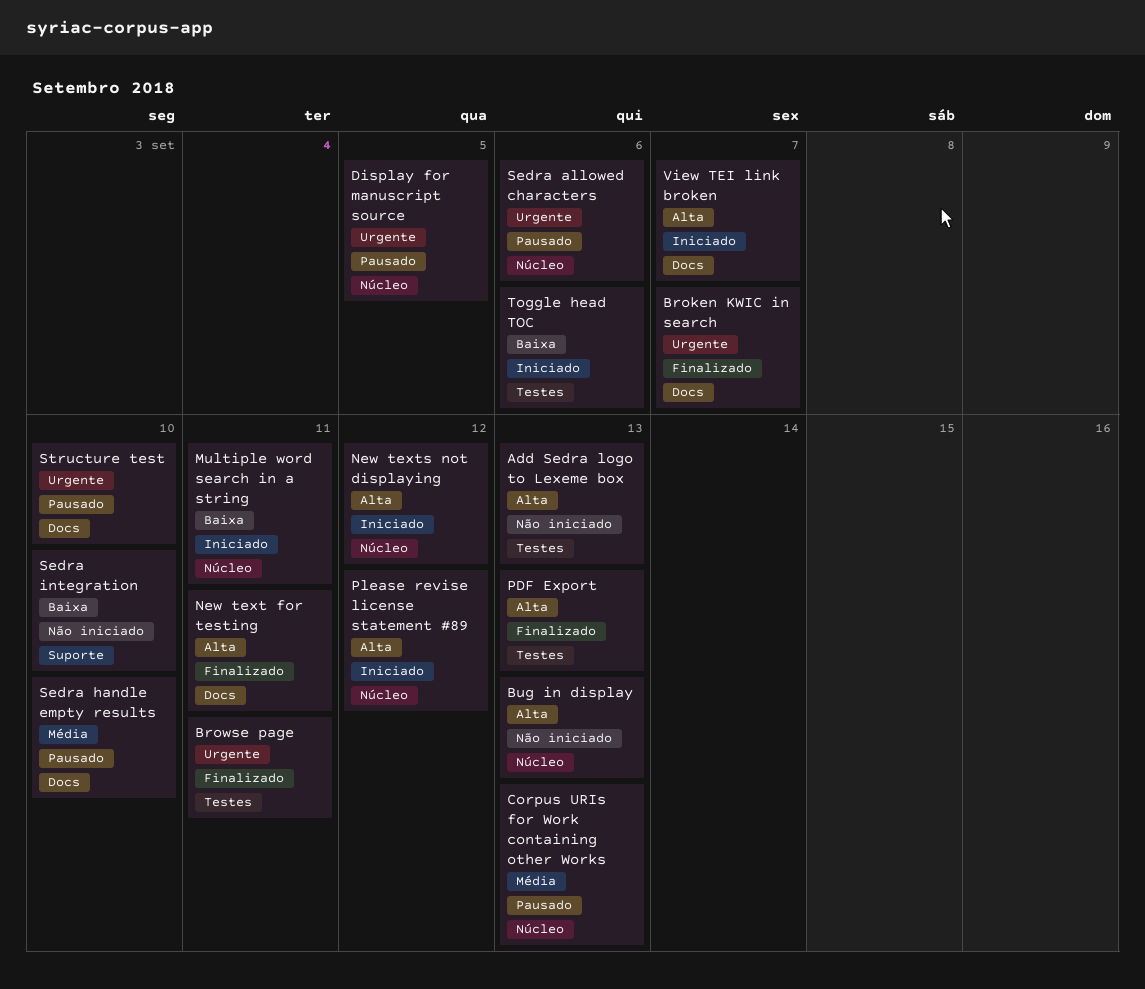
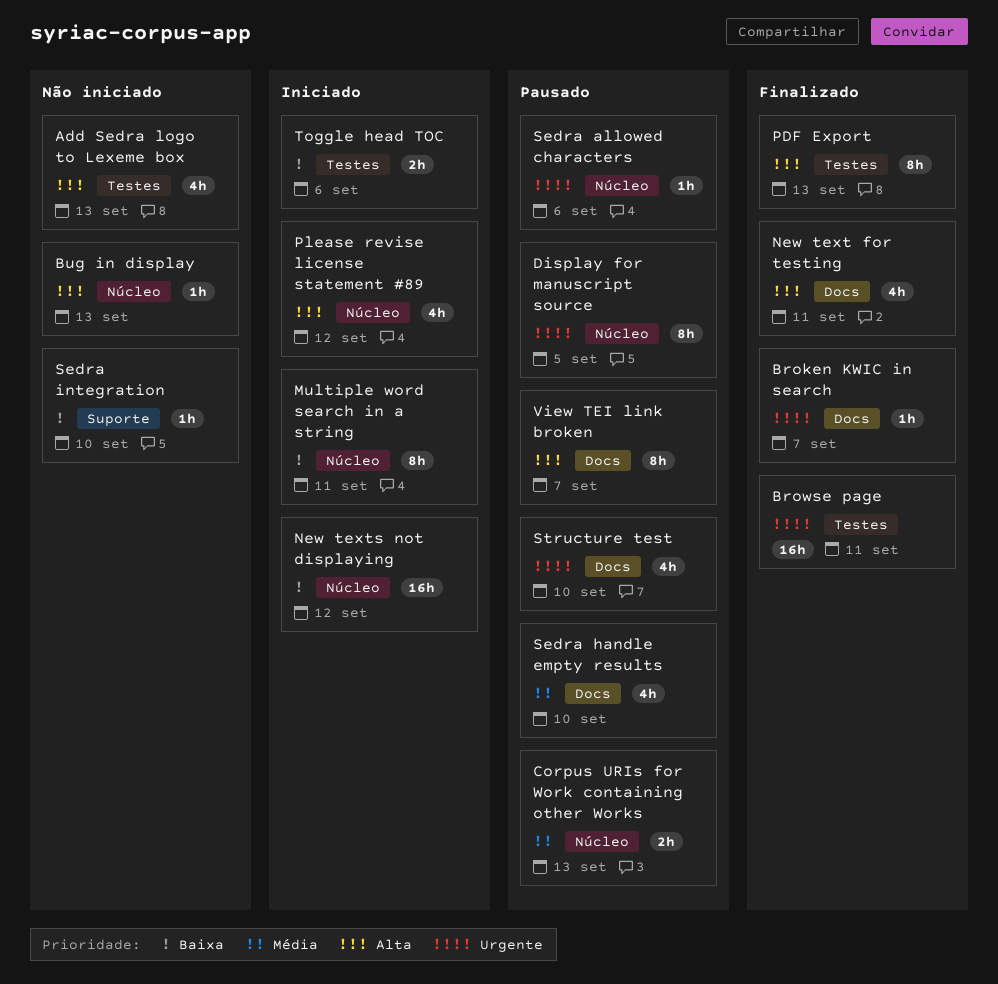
New texts not displaying, priority: Alta -> Baixa
View TEI link broken, status: Iniciado -> Pausado

